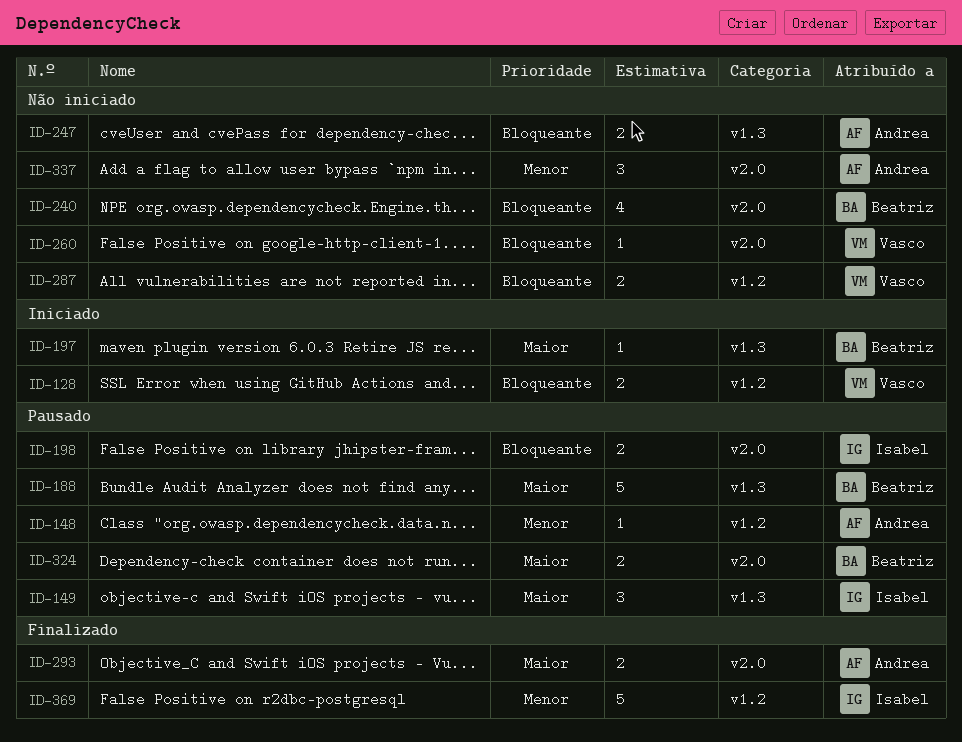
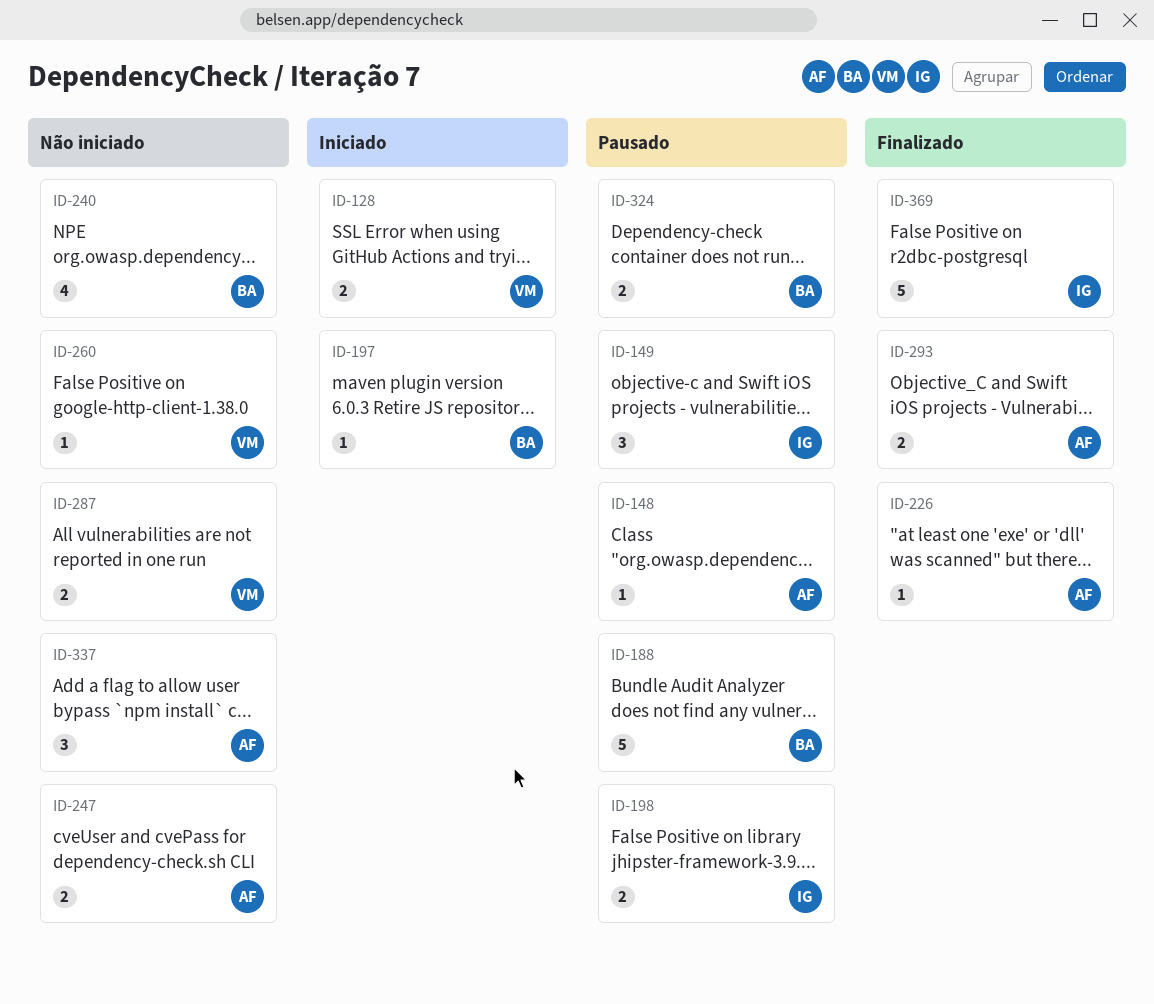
ID-226: none -> present

